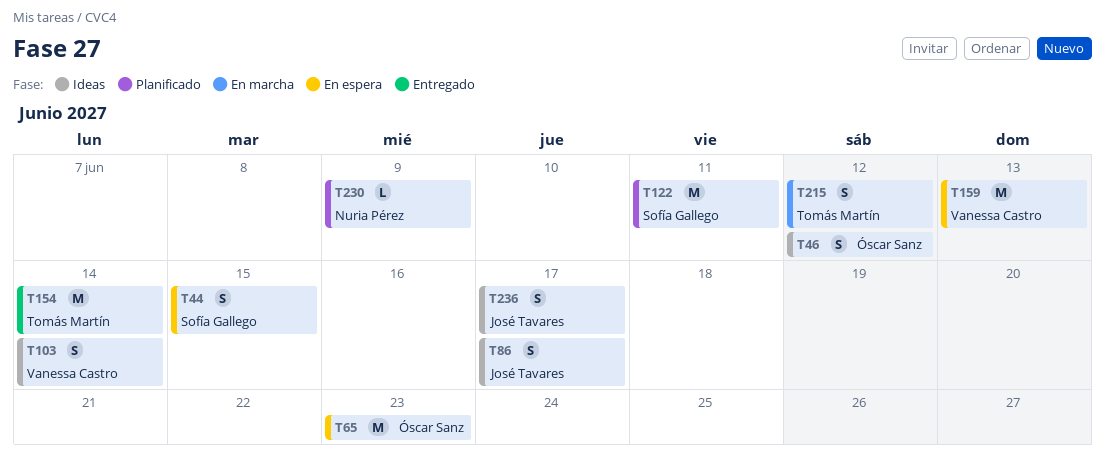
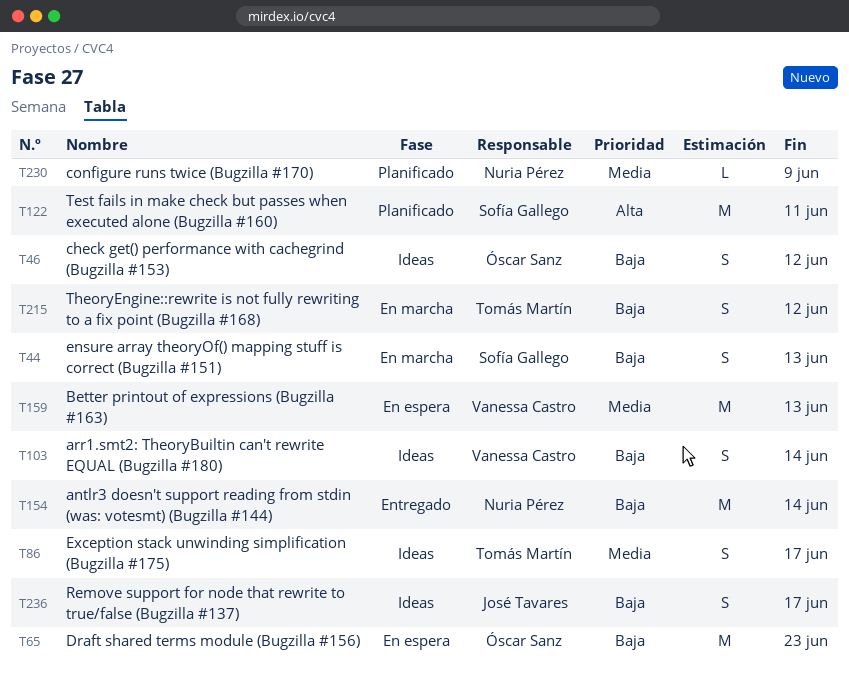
T44, status: En espera -> En marcha
T44, due: Jun 15 -> Jun 13
T86, owner: José Tavares -> Tomás Martín
T154, owner: Tomás Martín -> Nuria Pérez

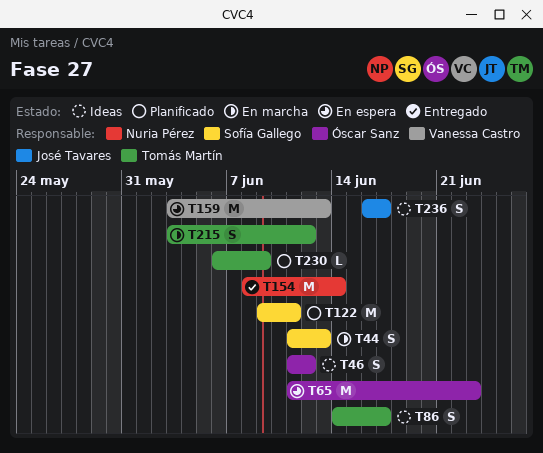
T103: present -> none
T230, owner: Nuria Pérez -> Tomás Martín

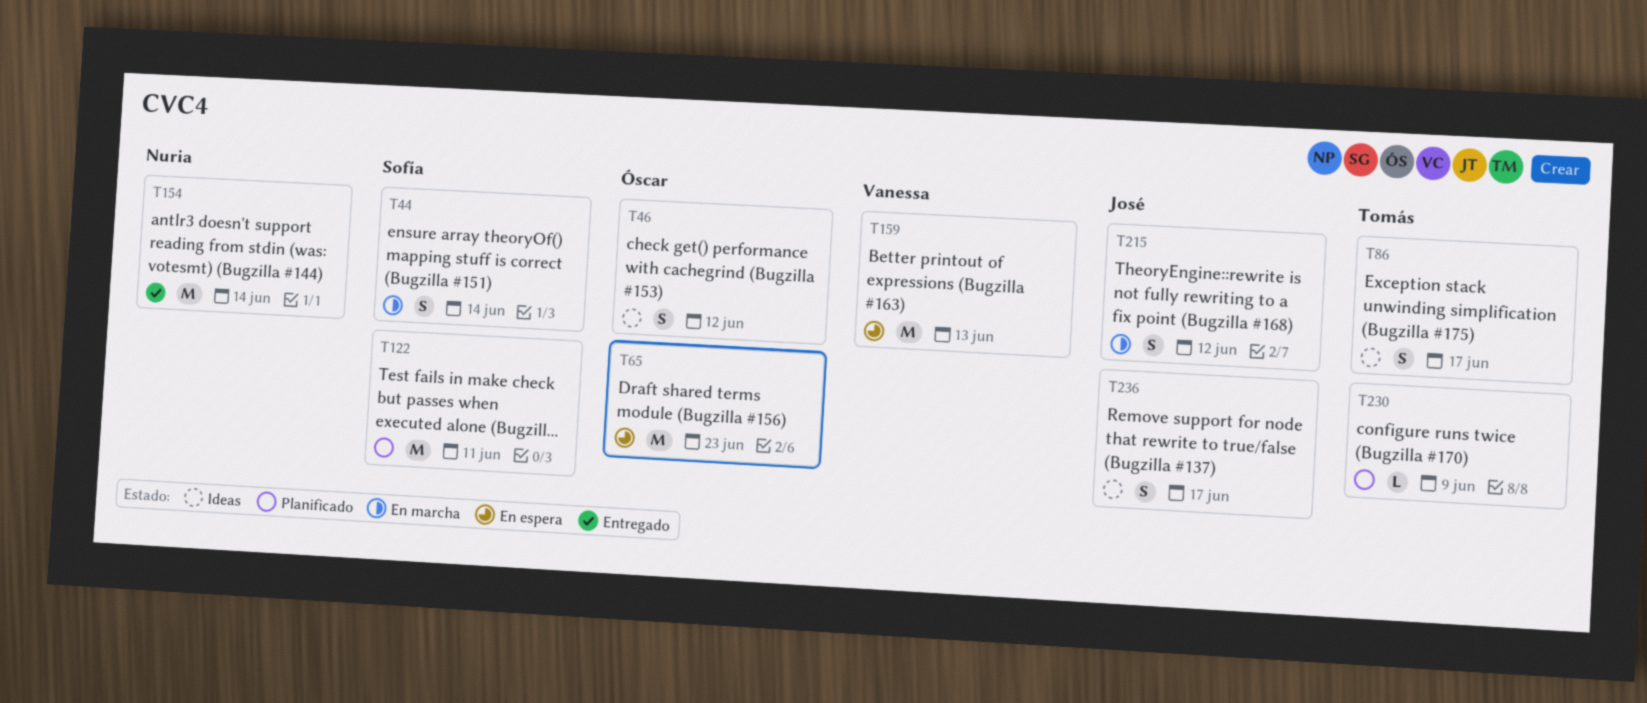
T44, due: Jun 13 -> Jun 14
T215, owner: Tomás Martín -> José Tavares

